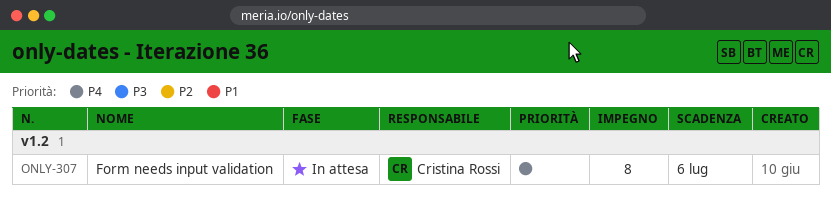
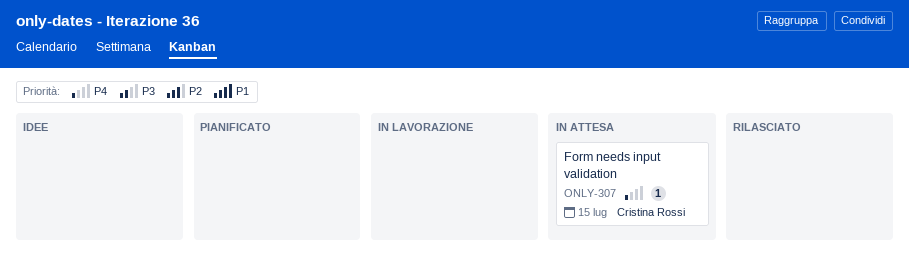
ONLY-307, estimate: 8 -> 1
ONLY-307, due: Jul 6 -> Jul 15

